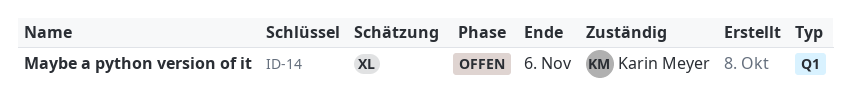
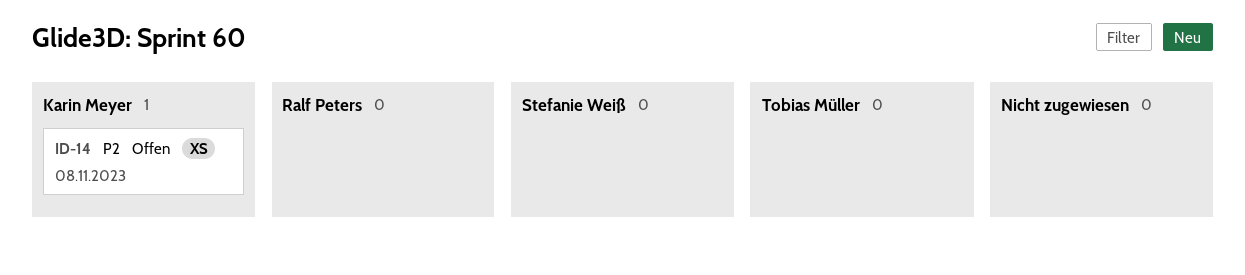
ID-14, estimate: XL -> XS
ID-14, due: Nov 6 -> Nov 8

